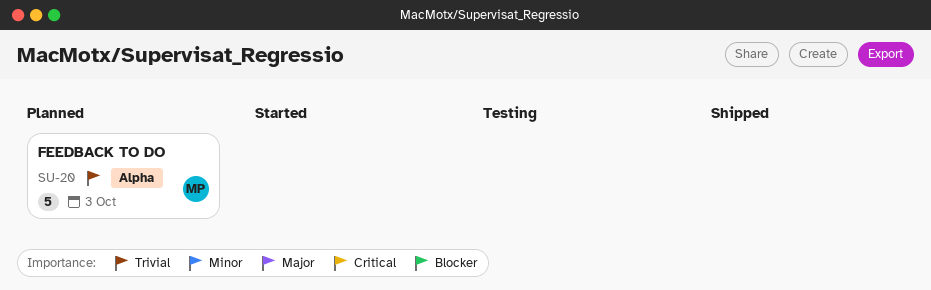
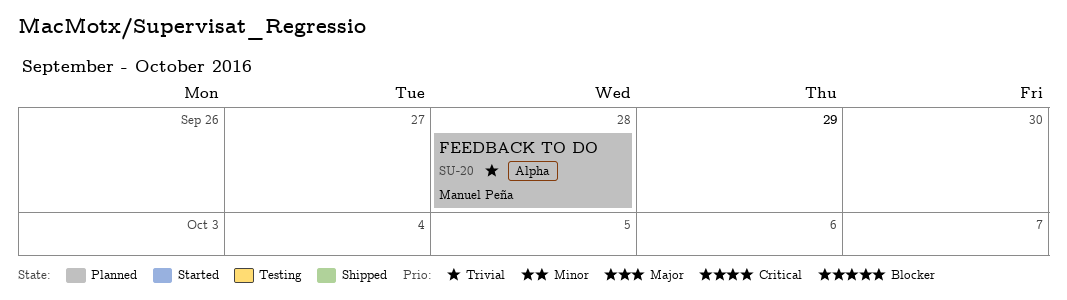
SU-20, due: Oct 3 -> Sep 28

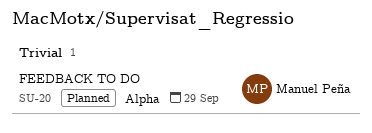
SU-20, due: Sep 28 -> Sep 29

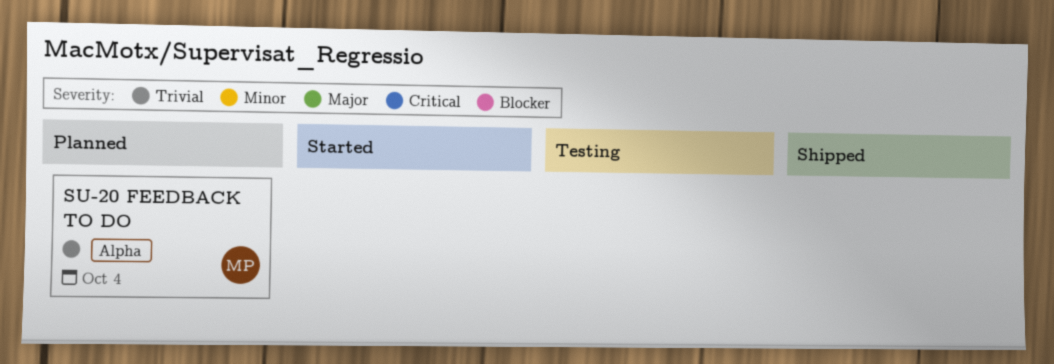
SU-20, due: Sep 29 -> Oct 4

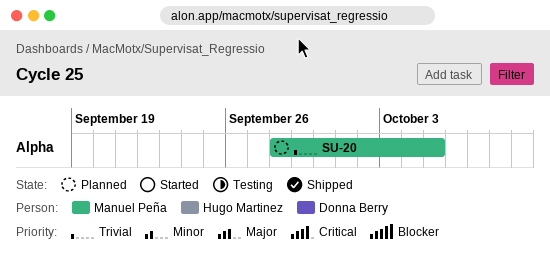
SU-20, due: Oct 4 -> Oct 5

